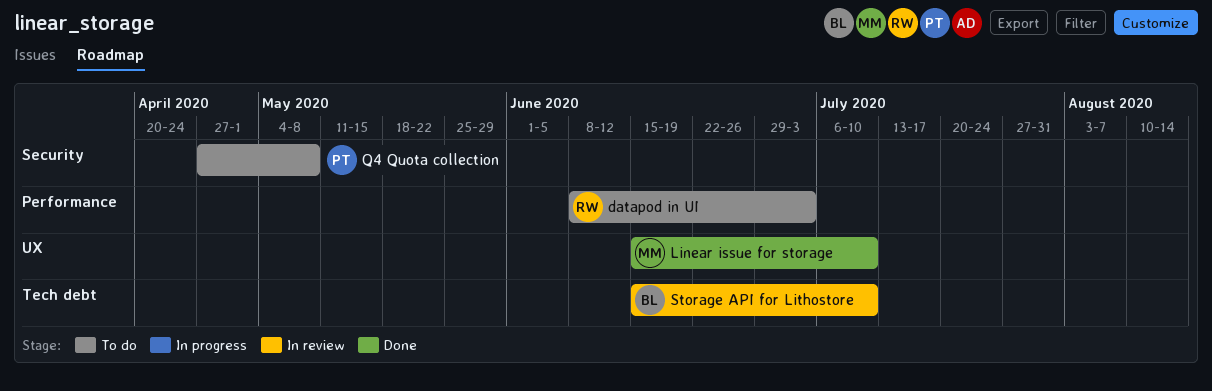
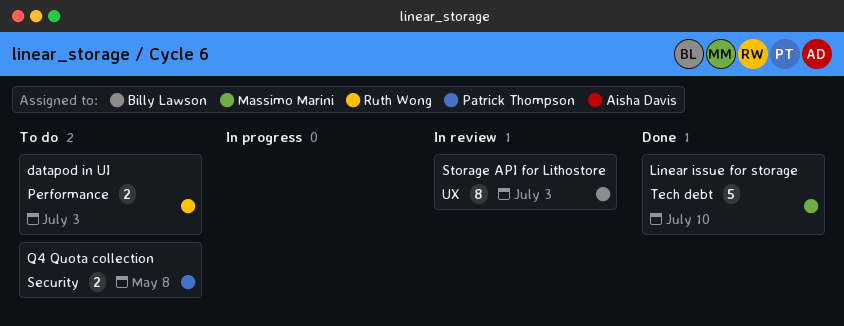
Linear issue for storage, label: UX -> Tech debt
Storage API for Lithostore, label: Tech debt -> UX
Storage API for Lithostore, due: Jul 10 -> Jul 3

